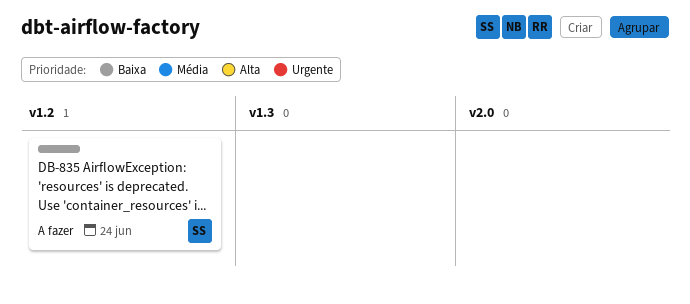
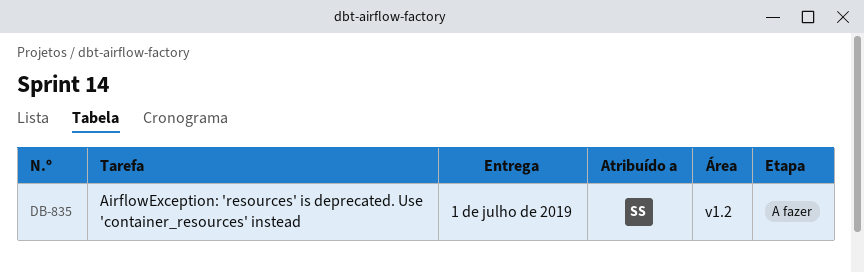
DB-835, due: Jun 24 -> Jul 1

